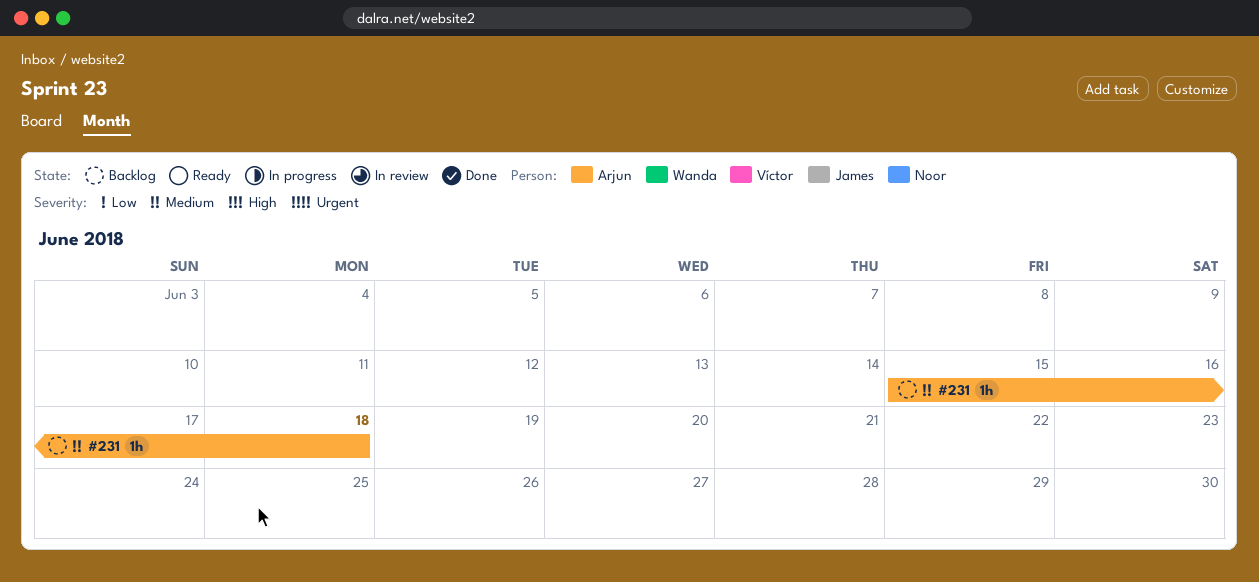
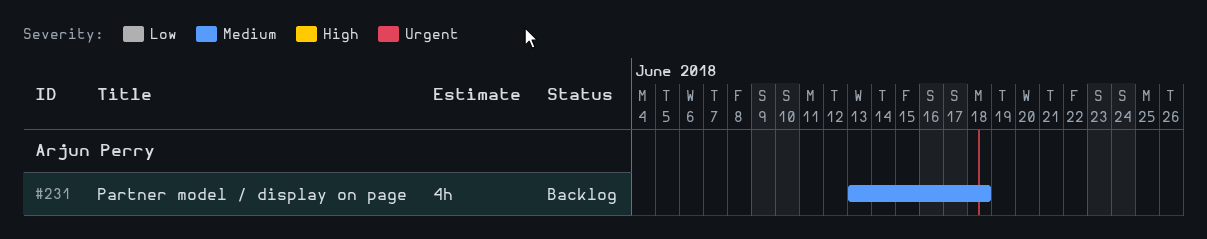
#231, estimate: 1h -> 4h
#231, start: Jun 15 -> Jun 13

